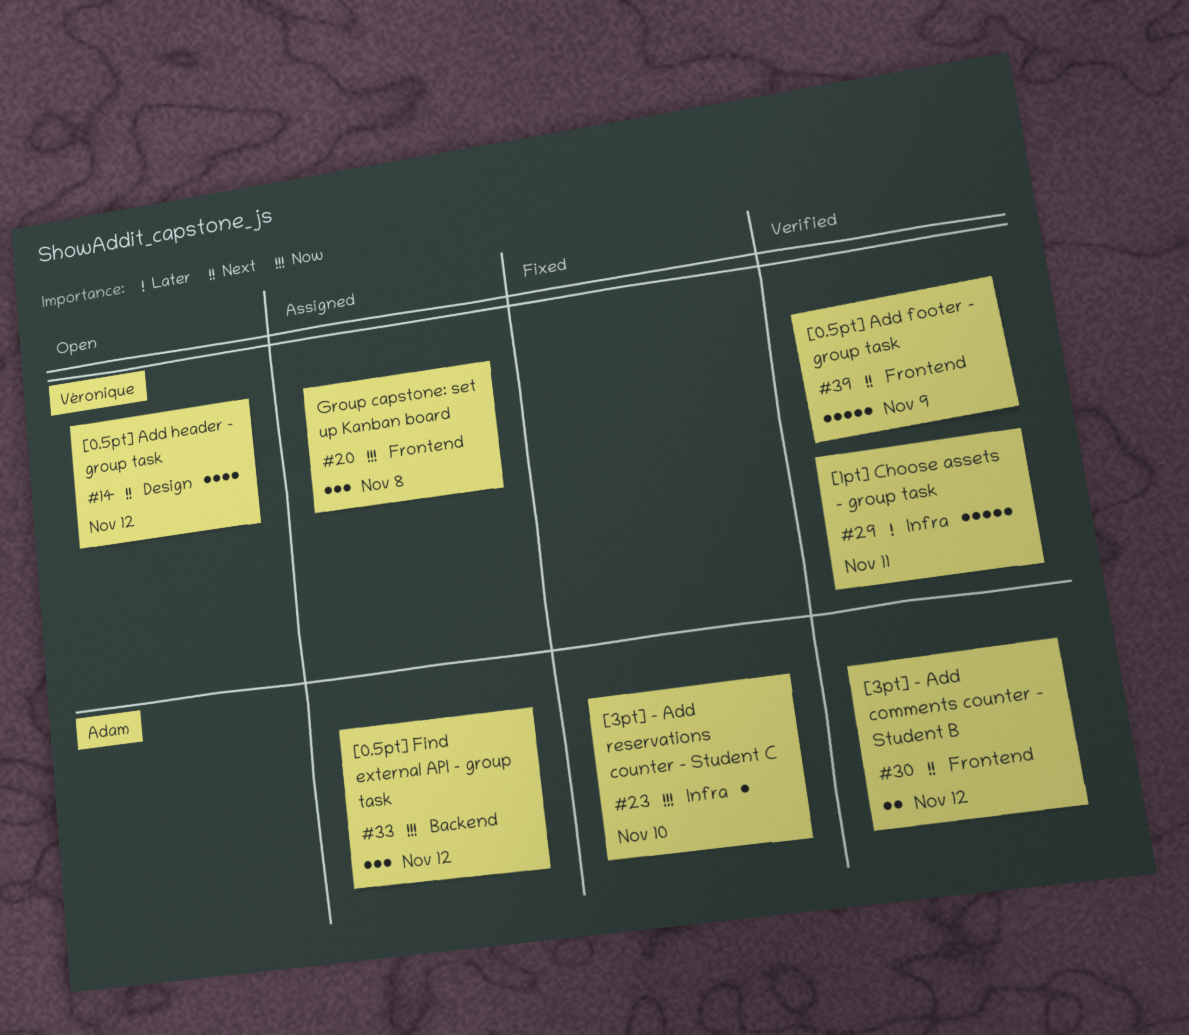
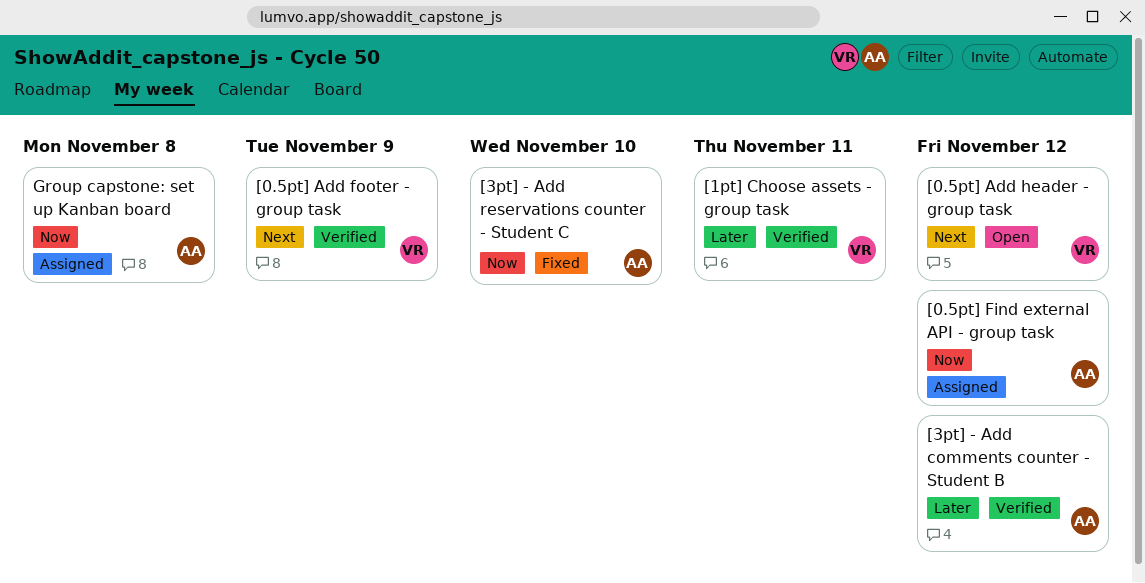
[3pt] - Add comments counter - Student B, priority: Next -> Later
Group capstone: set up Kanban board, owner: Véronique -> Adam

